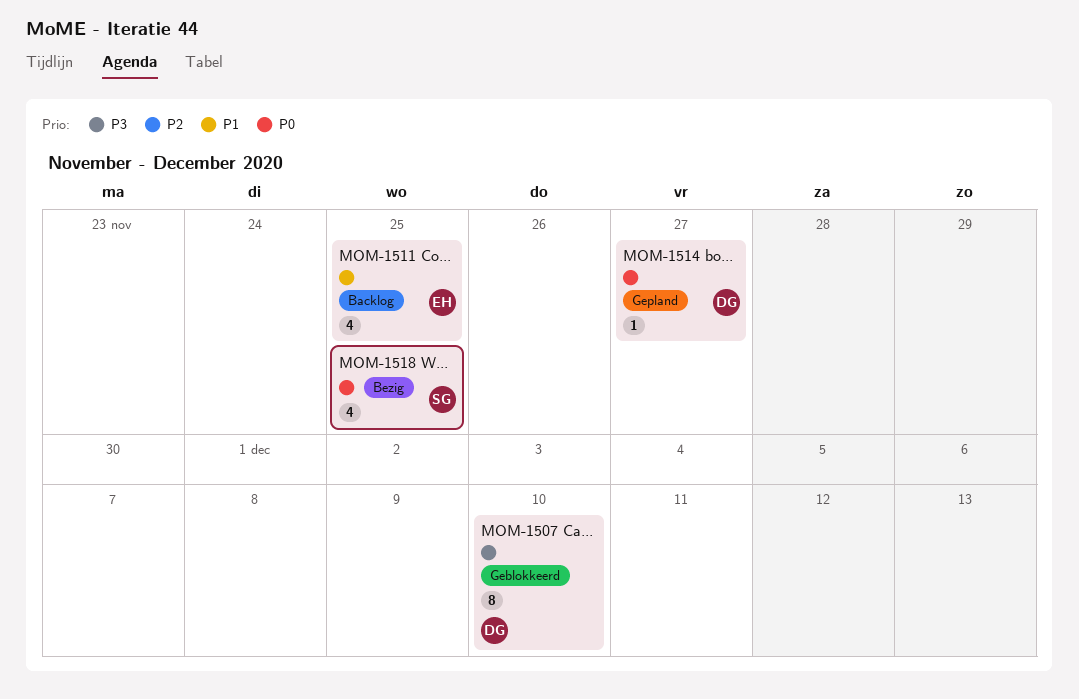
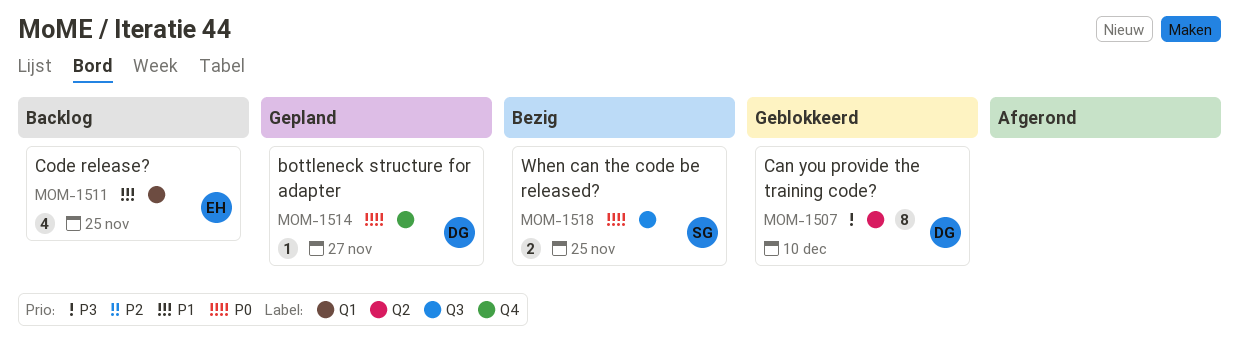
MOM-1518, estimate: 4 -> 2

